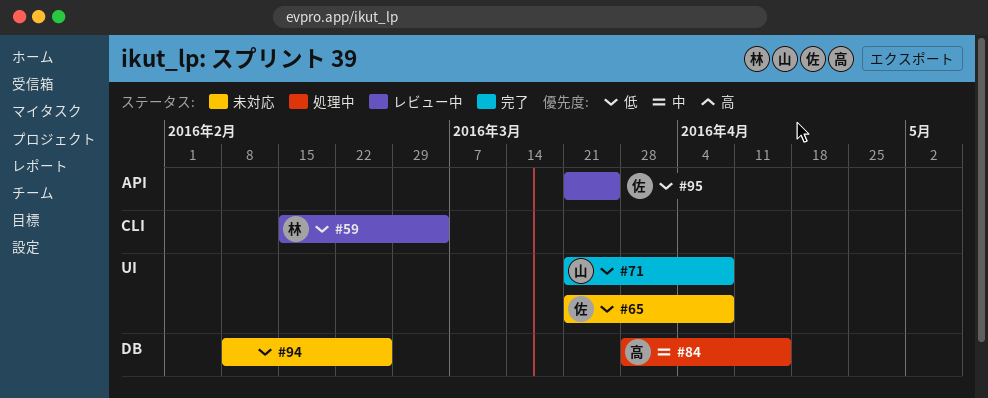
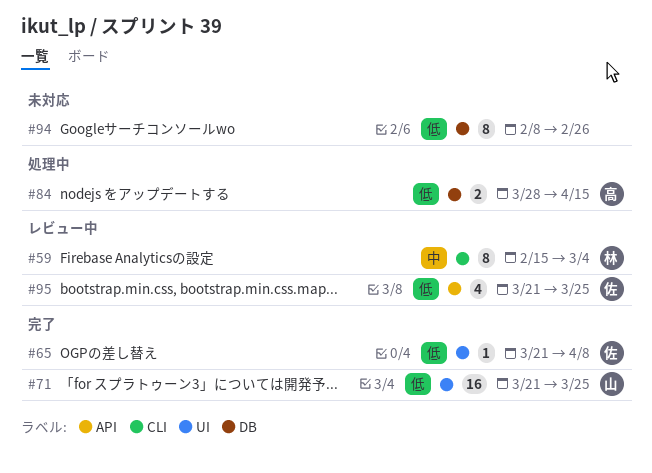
#59, priority: 低 -> 中
#65, status: 未対応 -> 完了
#71, due: Apr 8 -> Mar 25
#84, priority: 中 -> 低

